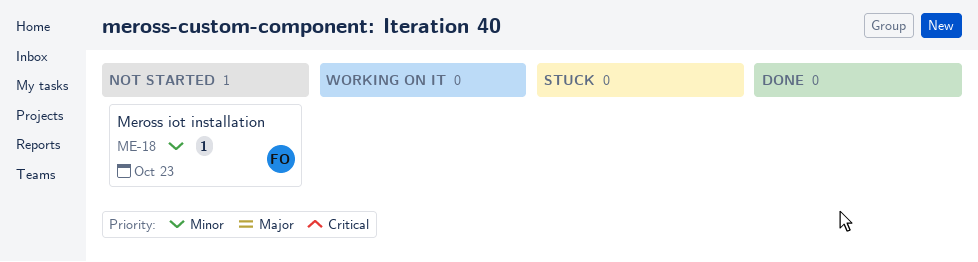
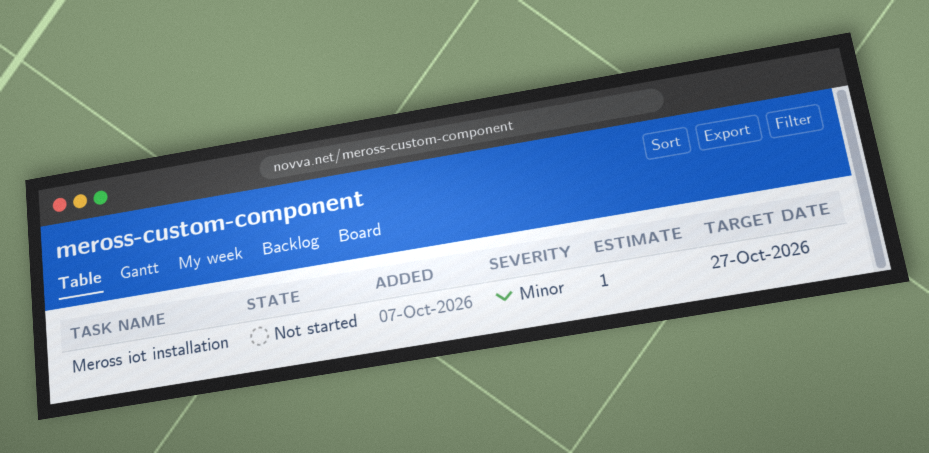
Meross iot installation, due: Oct 23 -> Oct 27

